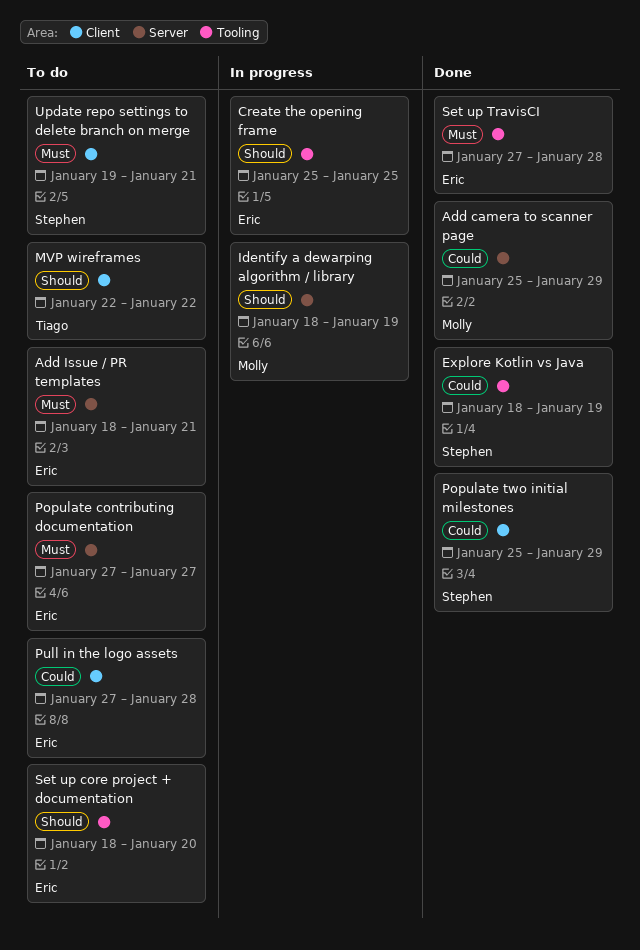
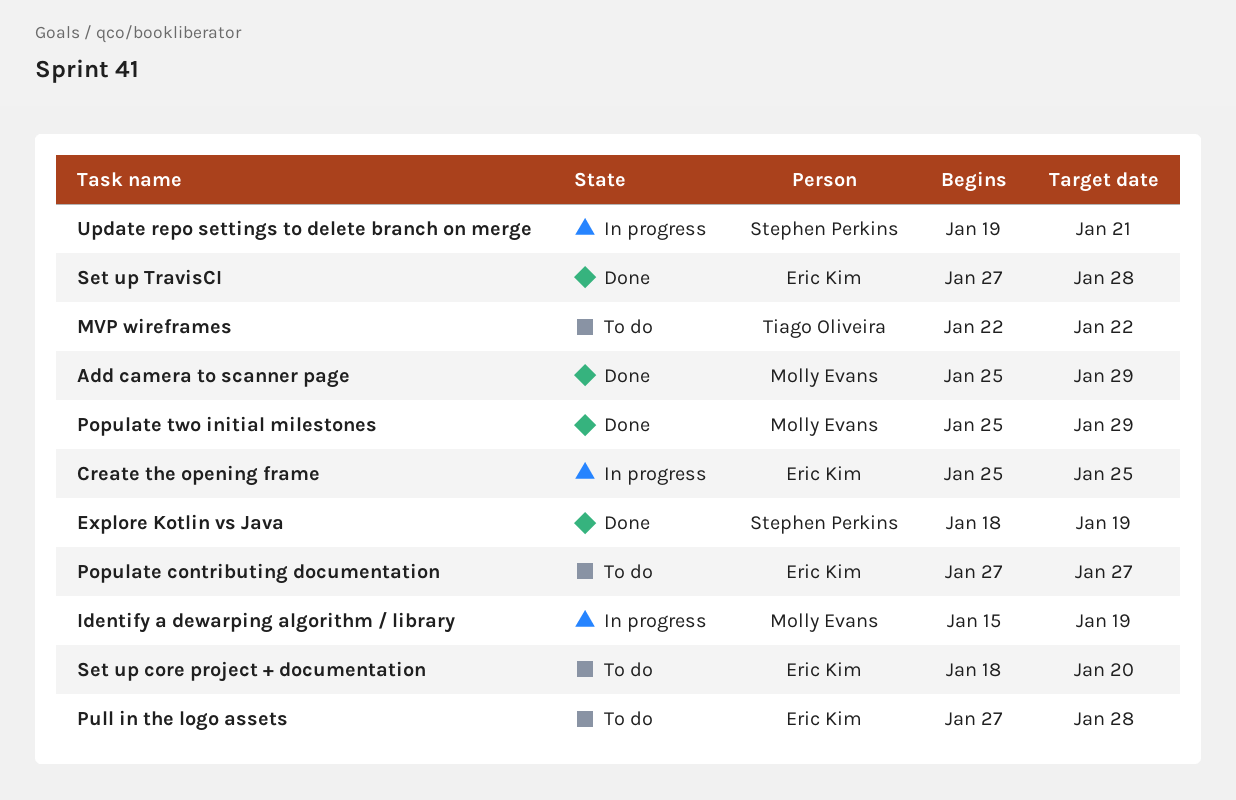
Add Issue / PR templates: present -> none
Identify a dewarping algorithm / library, start: Jan 18 -> Jan 15
Populate two initial milestones, owner: Stephen Perkins -> Molly Evans
Update repo settings to delete branch on merge, status: To do -> In progress

